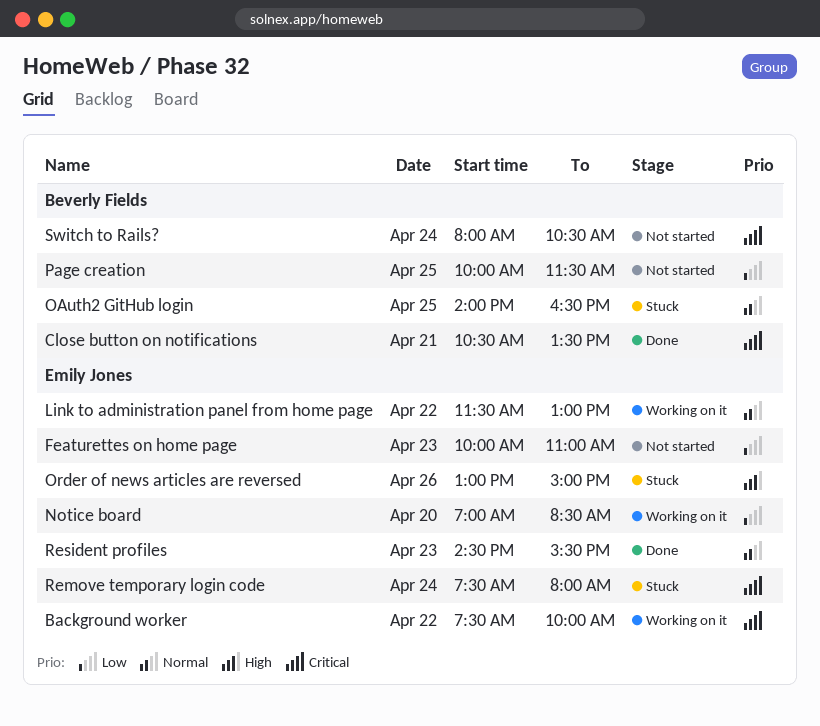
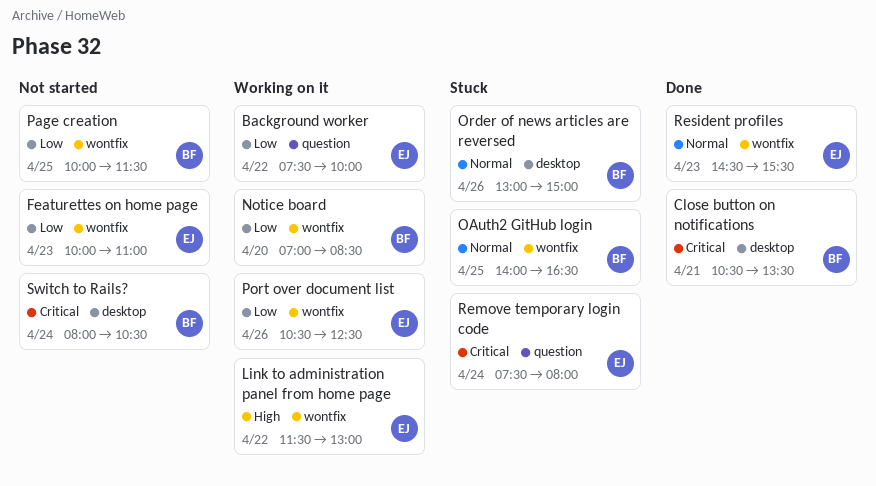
Background worker, priority: Critical -> Low
Link to administration panel from home page, priority: Normal -> High
Notice board, owner: Emily Jones -> Beverly Fields
Order of news articles are reversed, owner: Emily Jones -> Beverly Fields
Order of news articles are reversed, priority: High -> Normal
Port over document list: none -> present

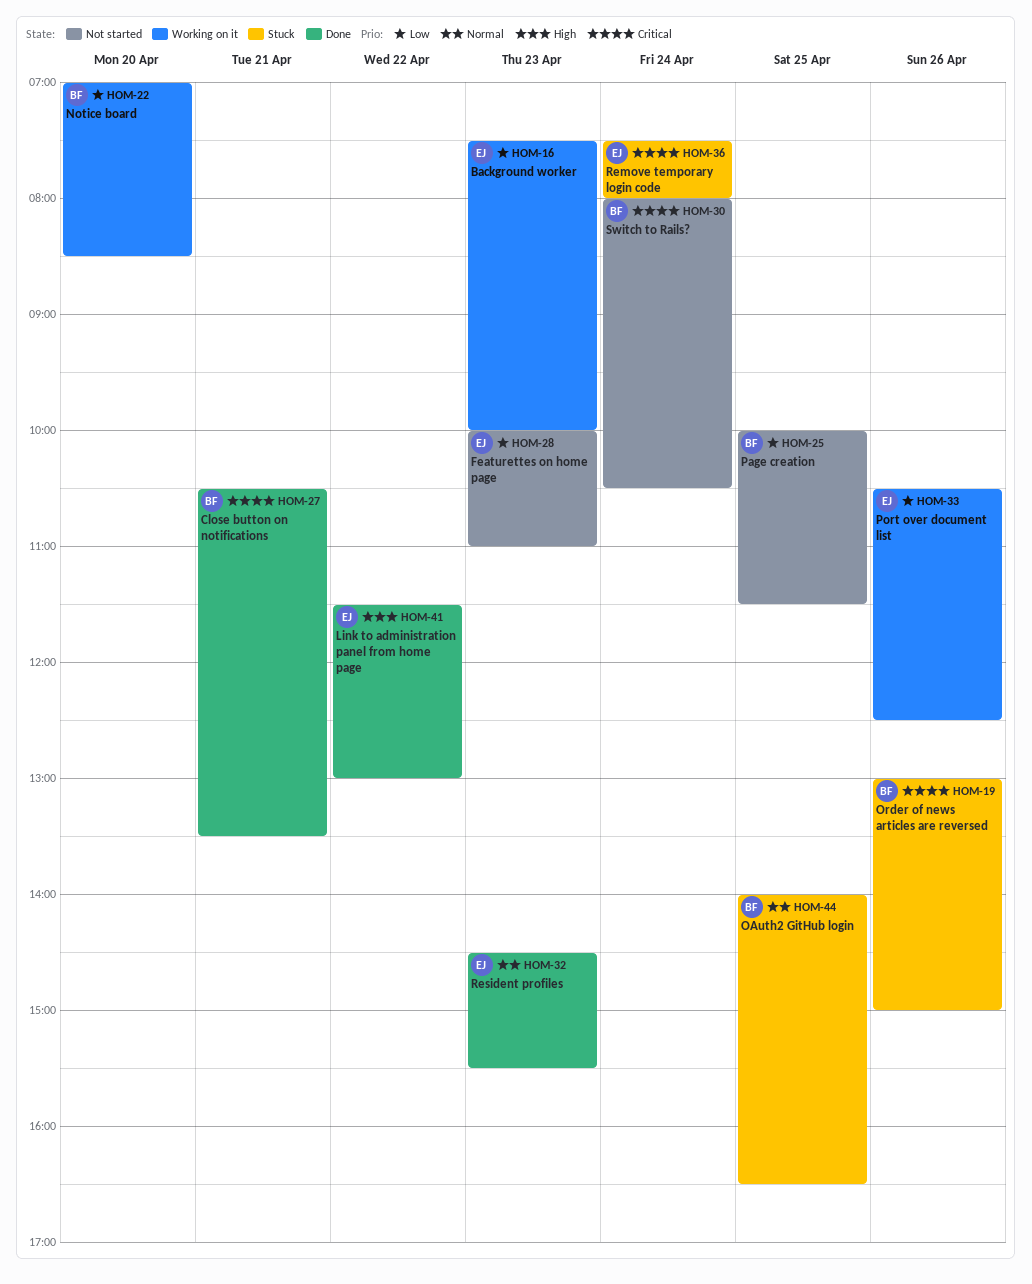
Background worker, day: Apr 22 -> Apr 23
Link to administration panel from home page, status: Working on it -> Done
Order of news articles are reversed, priority: Normal -> Critical

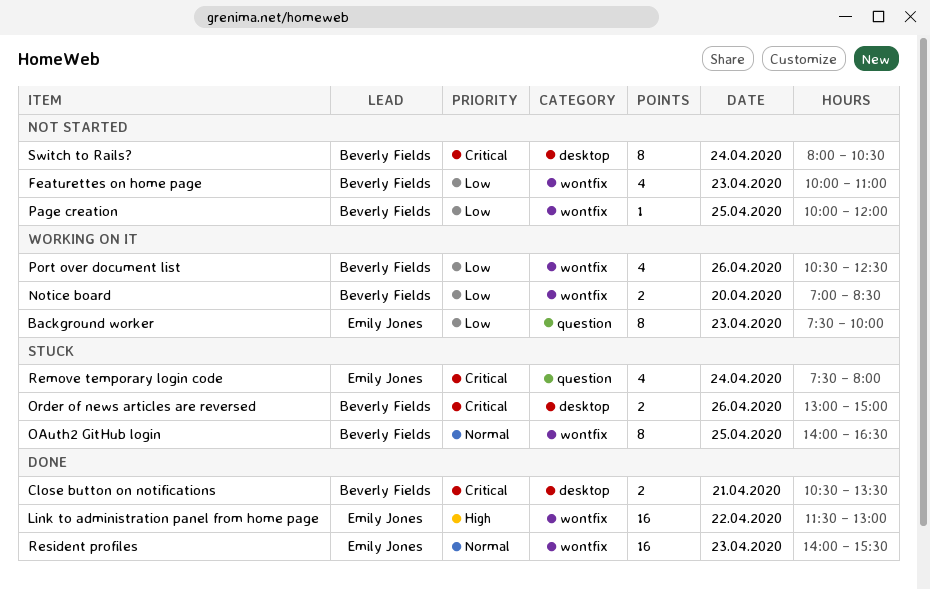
Featurettes on home page, owner: Emily Jones -> Beverly Fields
Page creation, ends: 11:30 -> 12:00
Port over document list, owner: Emily Jones -> Beverly Fields
Resident profiles, begins: 14:30 -> 14:00

